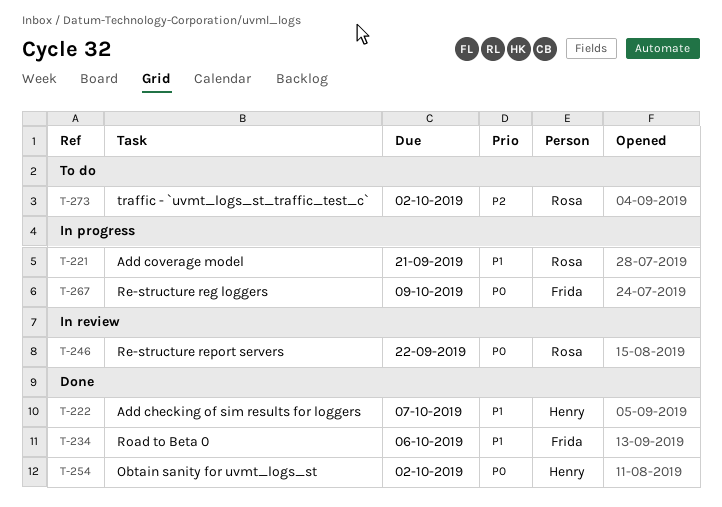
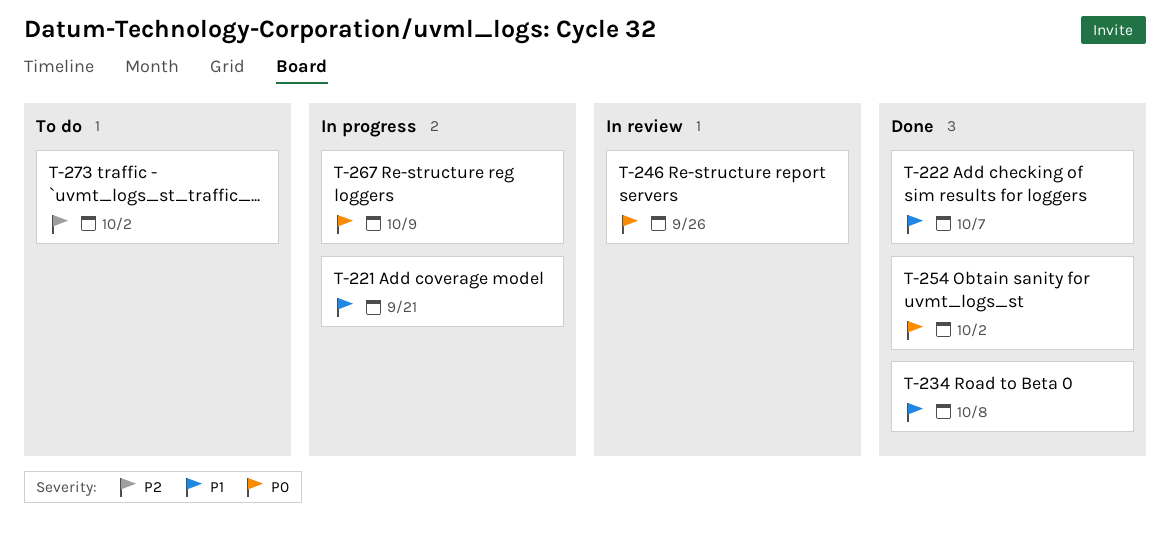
T-234, due: Oct 6 -> Oct 8
T-246, due: Sep 22 -> Sep 26

